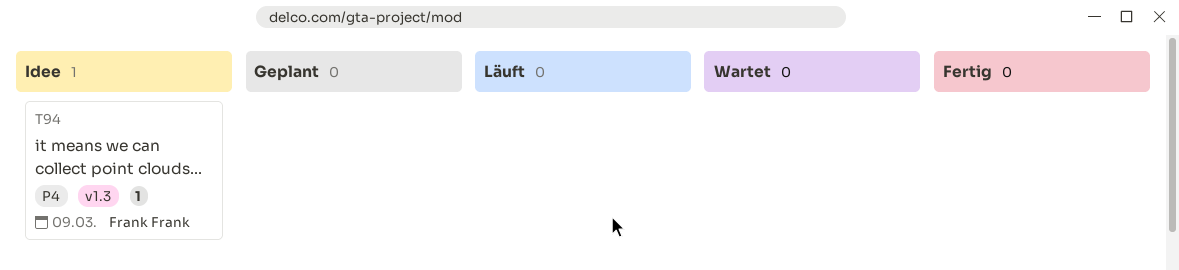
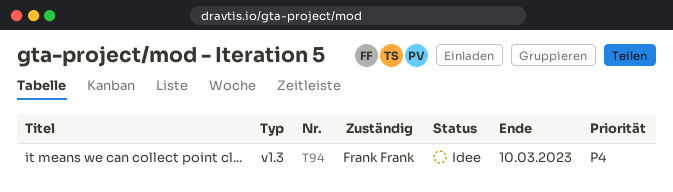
T94, due: Mar 9 -> Mar 10

